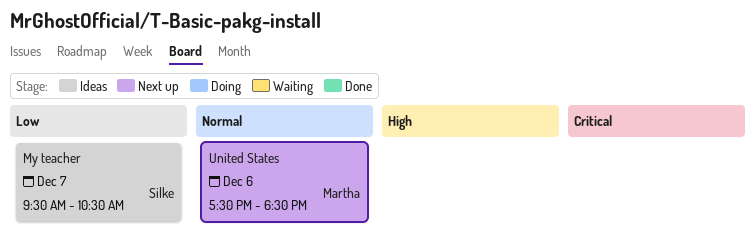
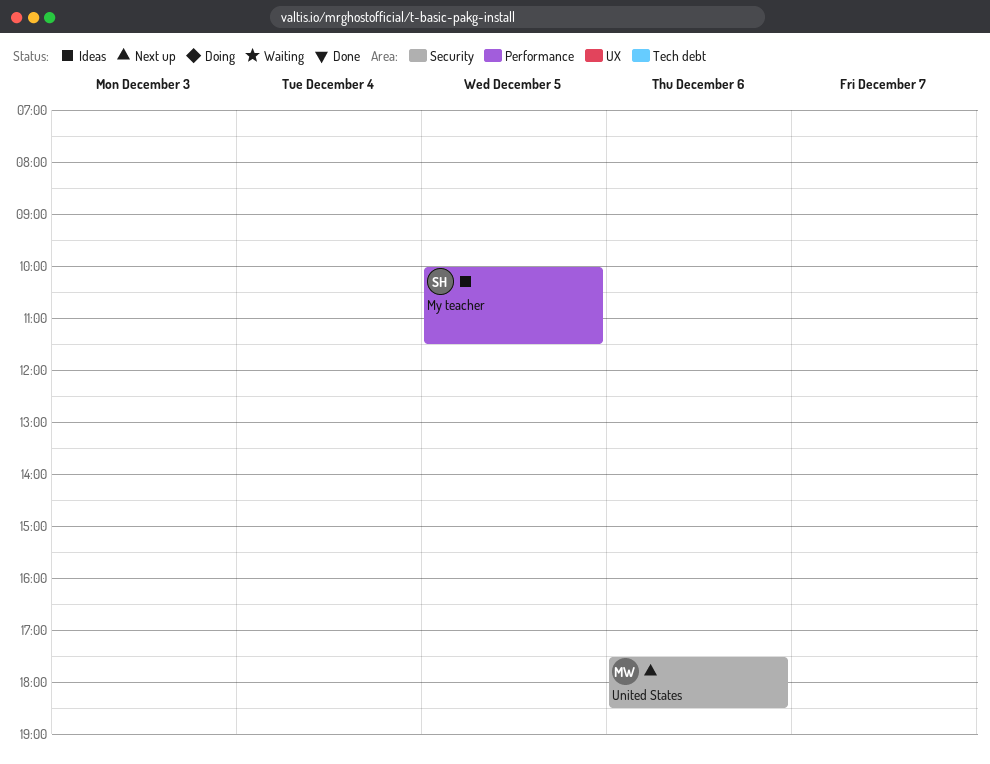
My teacher, day: Dec 7 -> Dec 5
My teacher, begins: 09:30 -> 10:00
My teacher, ends: 10:30 -> 11:30

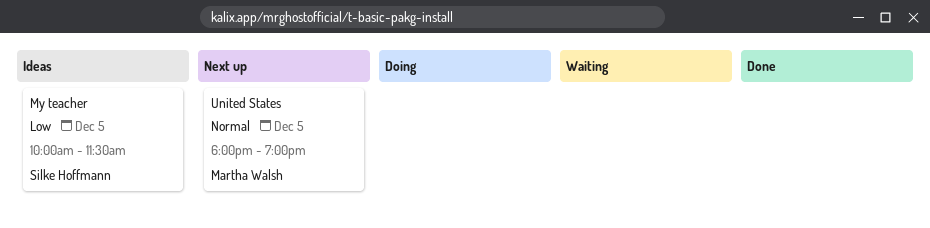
United States, day: Dec 6 -> Dec 5
United States, begins: 17:30 -> 18:00
United States, ends: 18:30 -> 19:00

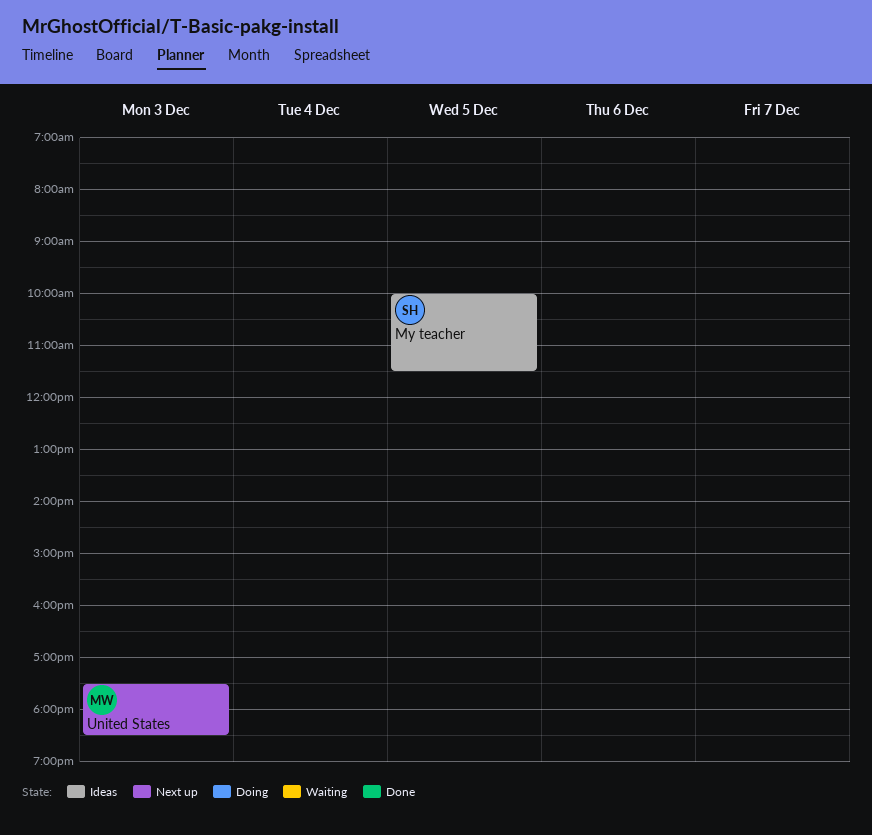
United States, day: Dec 5 -> Dec 3
United States, begins: 18:00 -> 17:30
United States, ends: 19:00 -> 18:30

